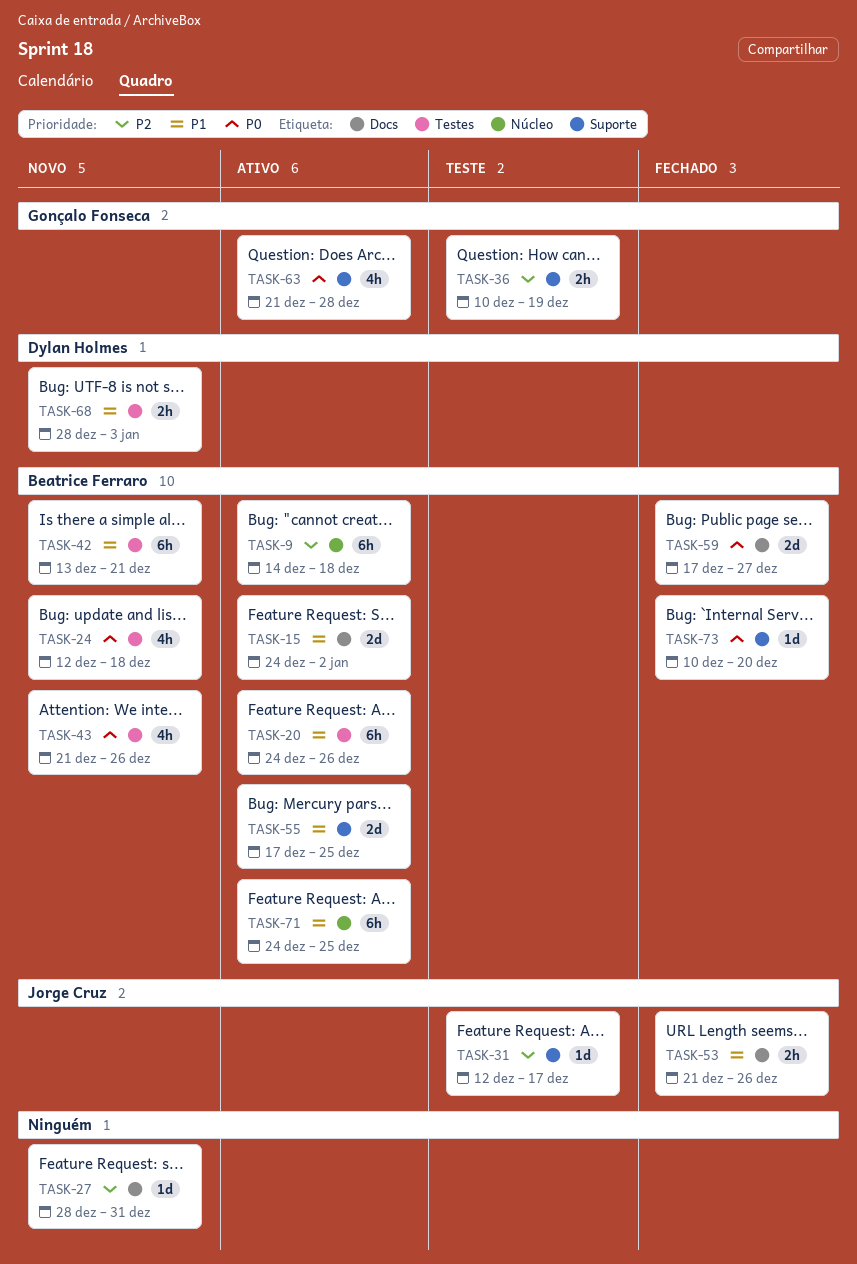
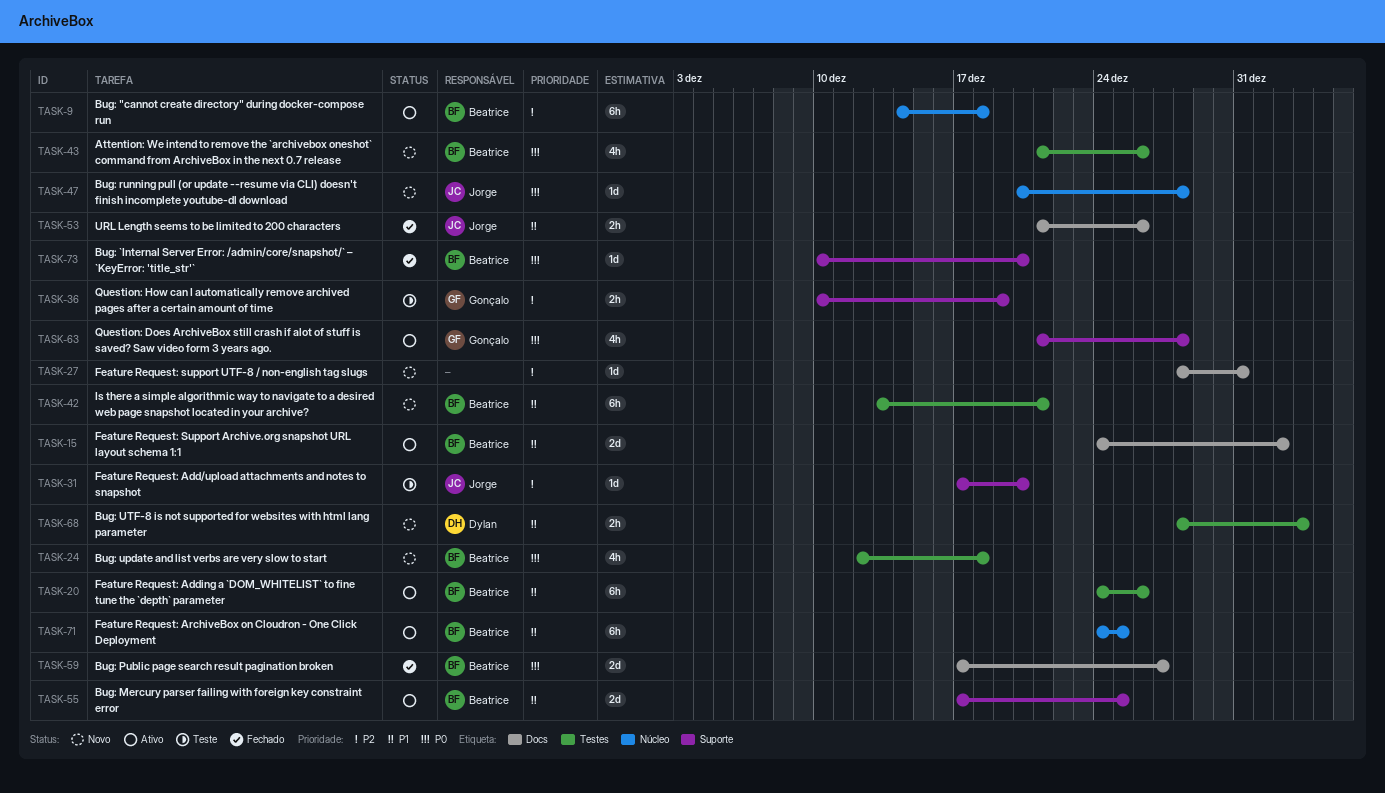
TASK-31, start: Dec 12 -> Dec 17
TASK-31, due: Dec 17 -> Dec 20
TASK-47: none -> present

